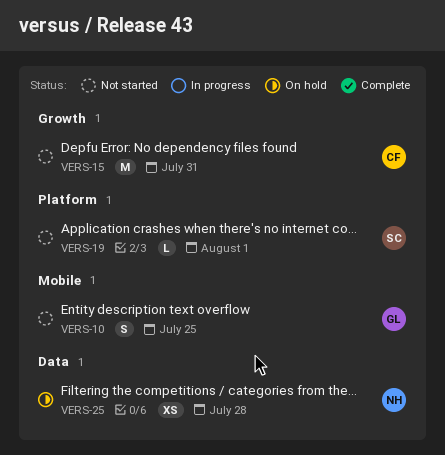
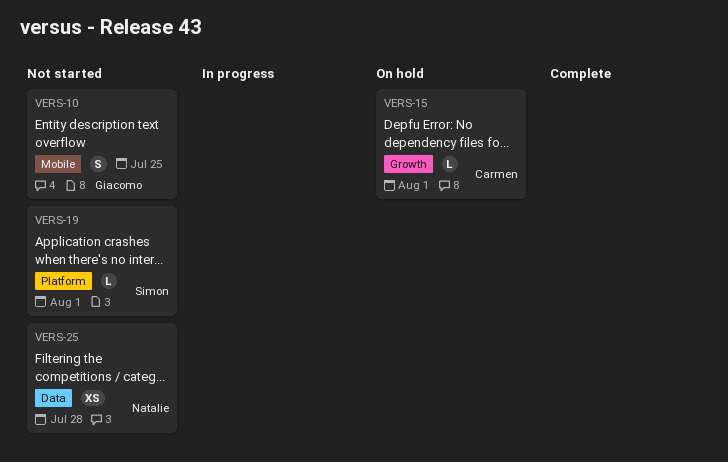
VERS-15, status: Not started -> On hold
VERS-15, estimate: M -> L
VERS-15, due: Jul 31 -> Aug 1
VERS-25, status: On hold -> Not started

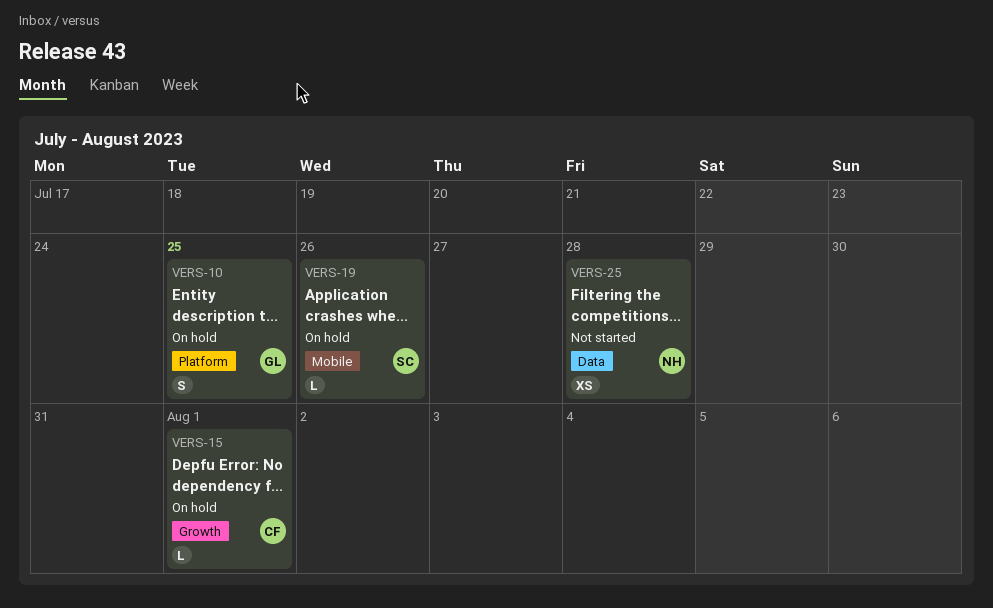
VERS-10, status: Not started -> On hold
VERS-10, label: Mobile -> Platform
VERS-19, status: Not started -> On hold
VERS-19, label: Platform -> Mobile
VERS-19, due: Aug 1 -> Jul 26

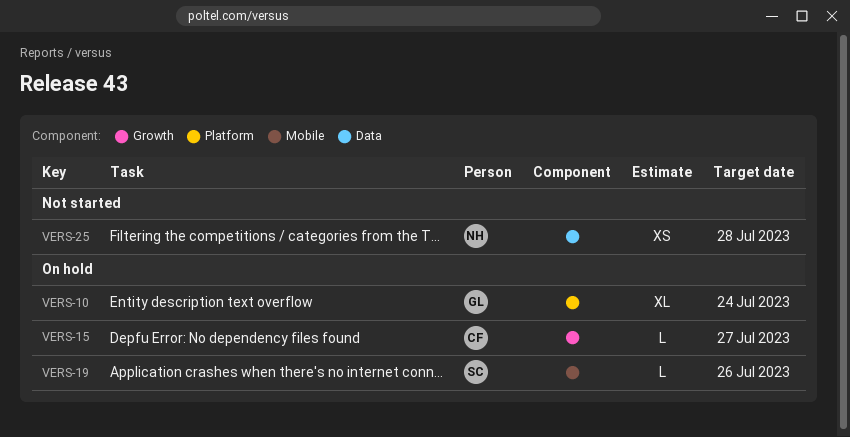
VERS-10, estimate: S -> XL
VERS-10, due: Jul 25 -> Jul 24
VERS-15, due: Aug 1 -> Jul 27

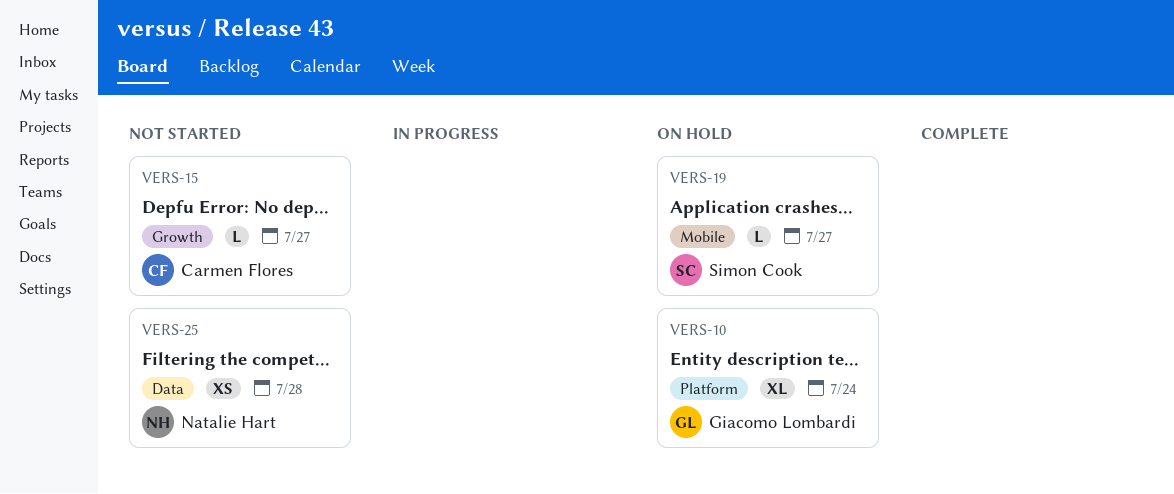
VERS-15, status: On hold -> Not started
VERS-19, due: Jul 26 -> Jul 27

